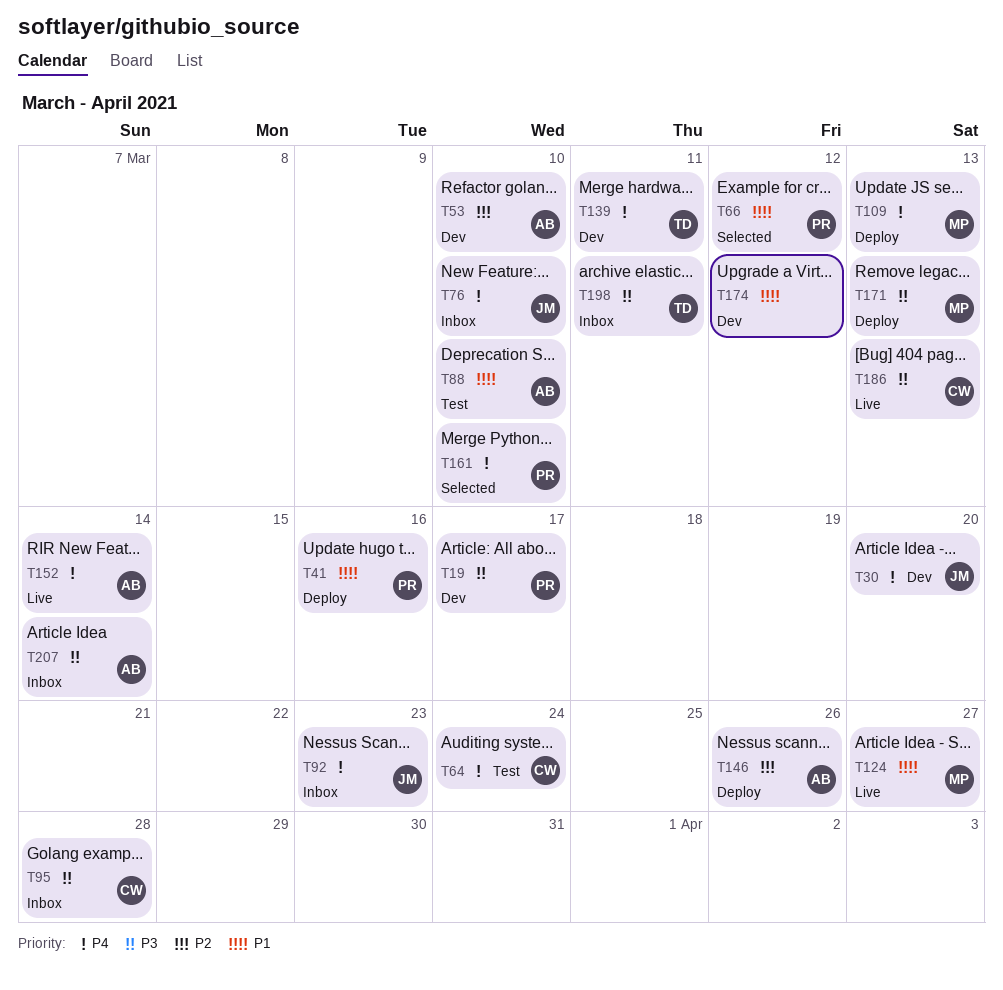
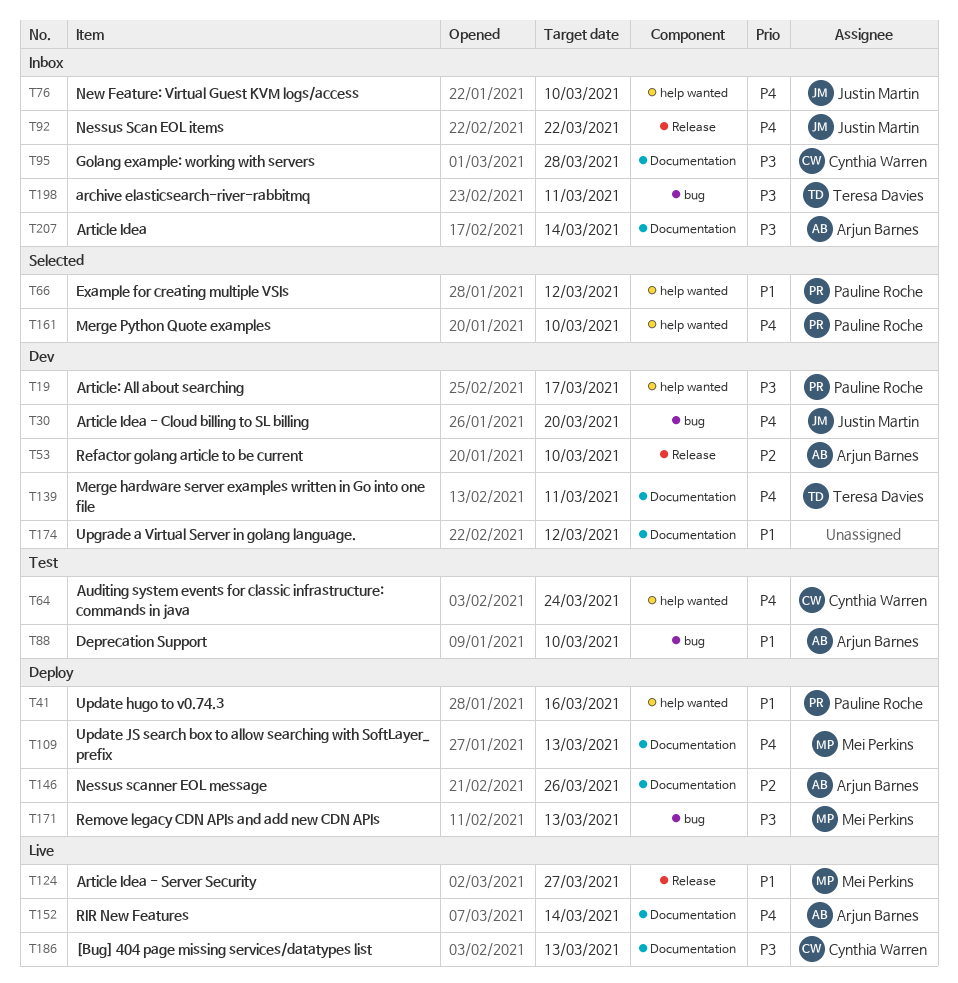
T92, due: Mar 23 -> Mar 22

